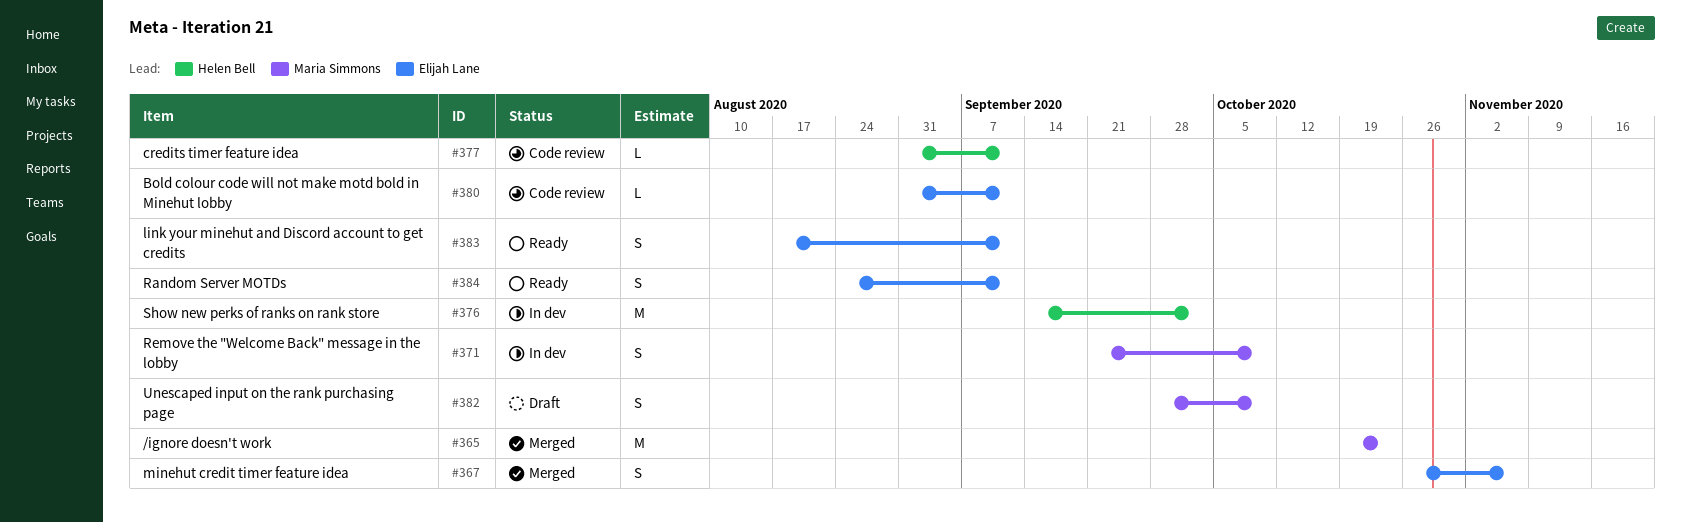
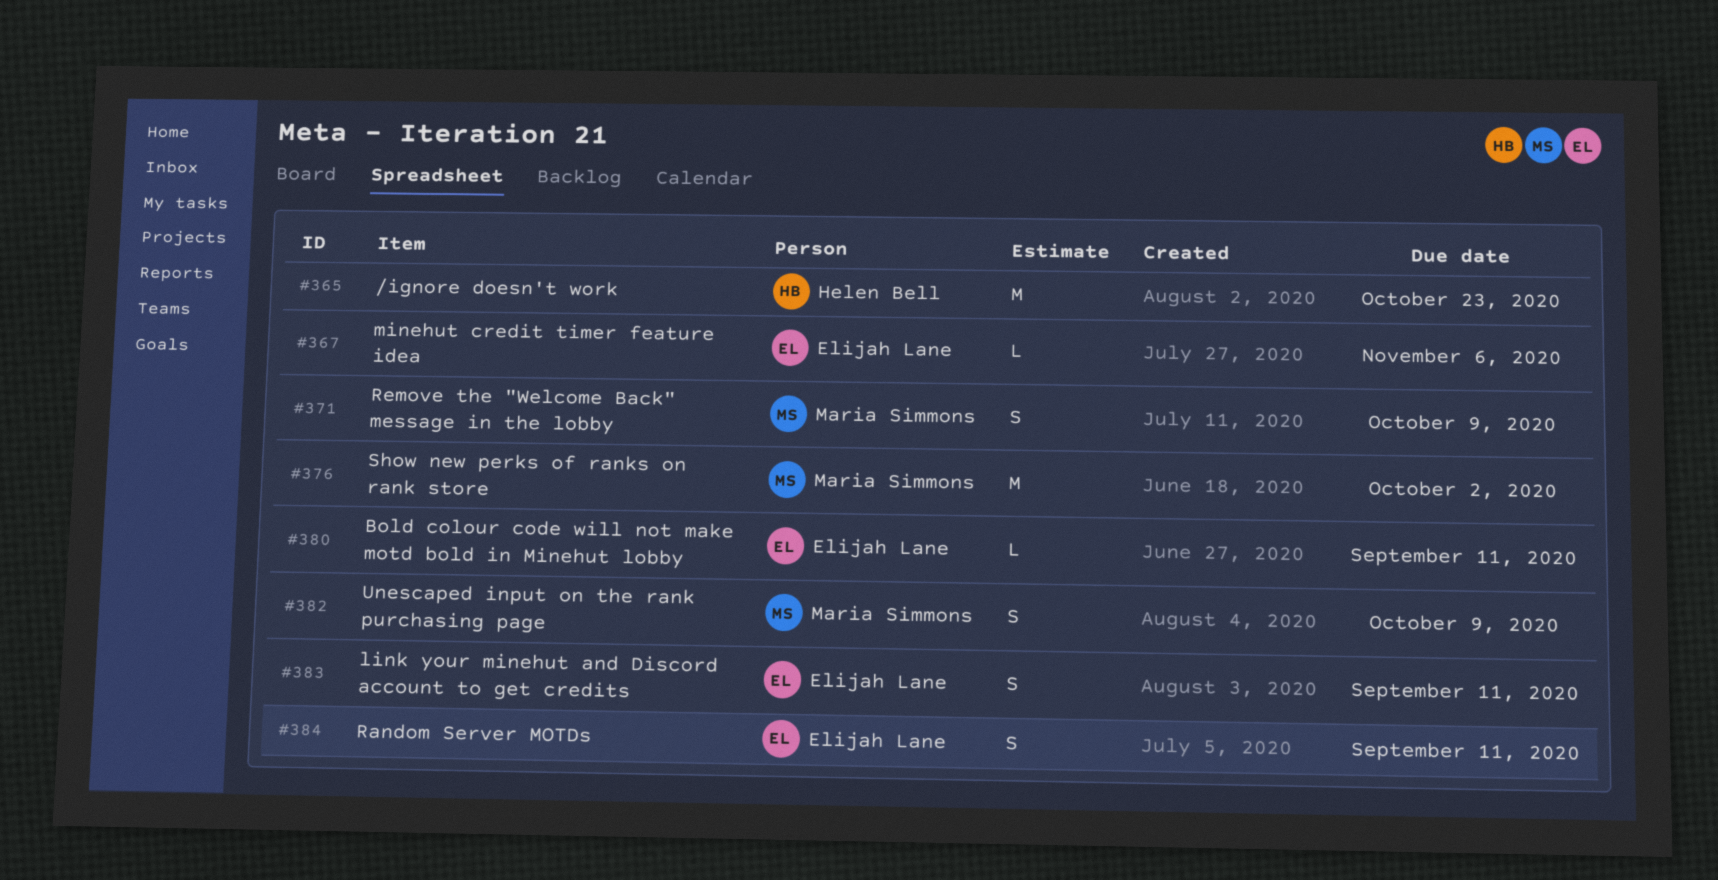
#365, owner: Maria Simmons -> Helen Bell
#367, estimate: S -> L
#376, owner: Helen Bell -> Maria Simmons
#377: present -> none

